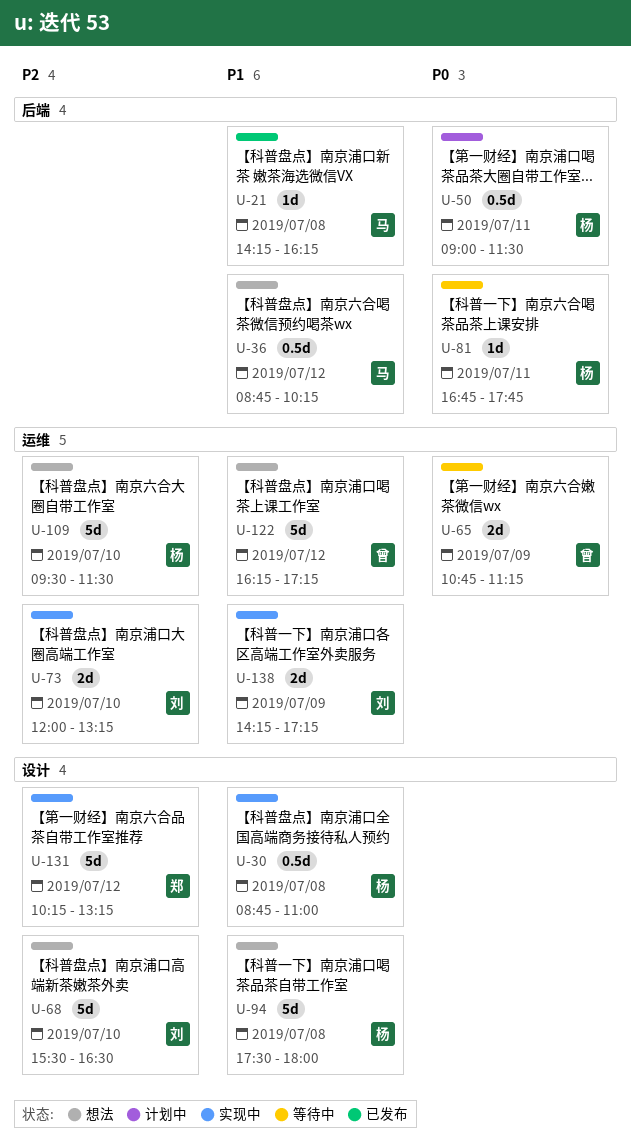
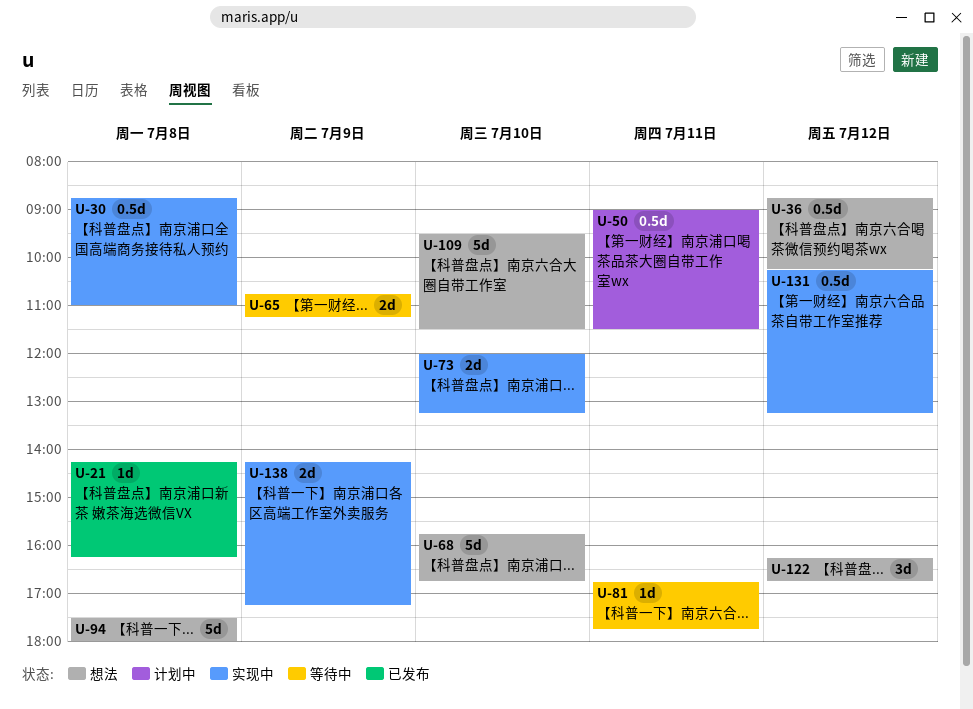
U-68, begins: 15:30 -> 15:45
U-68, ends: 16:30 -> 16:45
U-122, estimate: 5d -> 3d
U-122, ends: 17:15 -> 16:45
U-131, estimate: 5d -> 0.5d

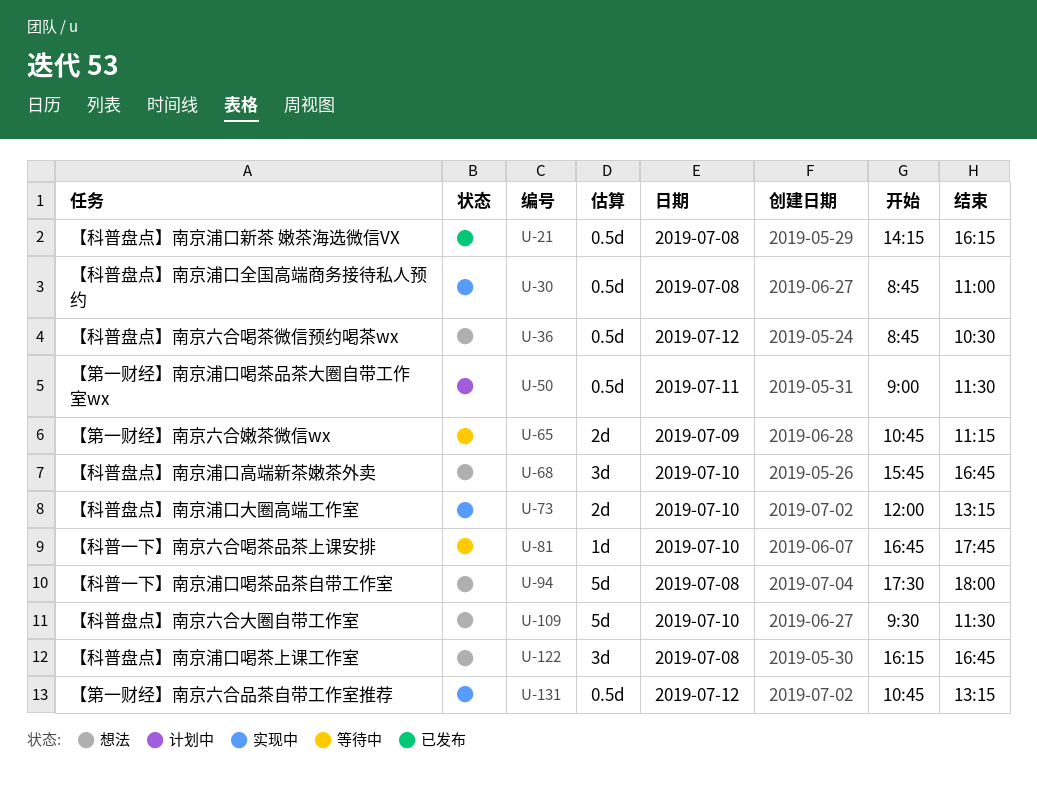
U-21, estimate: 1d -> 0.5d
U-36, ends: 10:15 -> 10:30
U-68, estimate: 5d -> 3d
U-81, day: Jul 11 -> Jul 10
U-122, day: Jul 12 -> Jul 8
U-131, begins: 10:15 -> 10:45
U-138: present -> none

